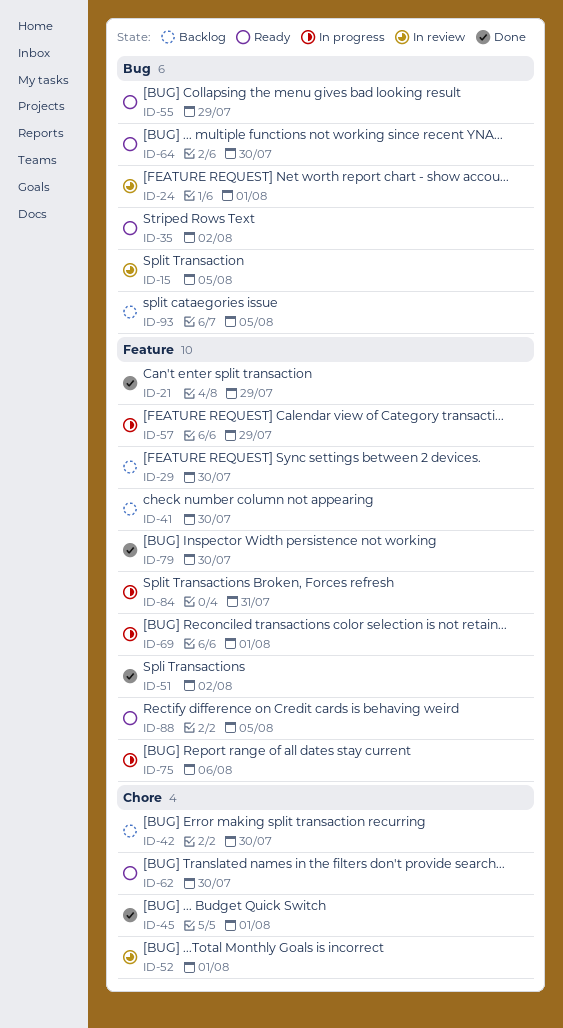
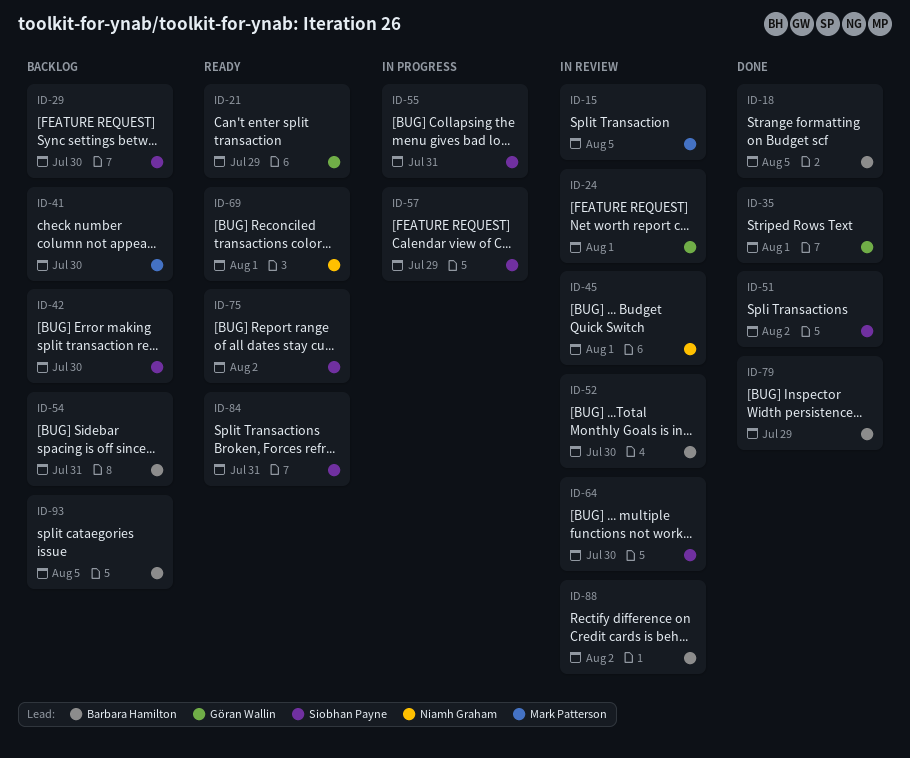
ID-18: none -> present
ID-21, status: Done -> Ready
ID-35, status: Ready -> Done
ID-35, due: Aug 2 -> Aug 1
ID-45, status: Done -> In review
ID-52, due: Aug 1 -> Jul 30
ID-54: none -> present
ID-55, status: Ready -> In progress
ID-55, due: Jul 29 -> Jul 31
ID-62: present -> none
ID-64, status: Ready -> In review
ID-69, status: In progress -> Ready
ID-75, status: In progress -> Ready
ID-75, due: Aug 6 -> Aug 2
ID-79, due: Jul 30 -> Jul 29
ID-84, status: In progress -> Ready
ID-88, status: Ready -> In review
ID-88, due: Aug 5 -> Aug 2

